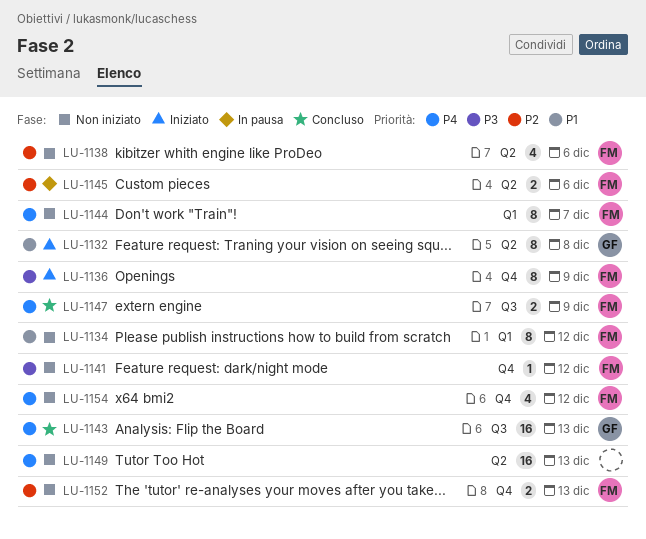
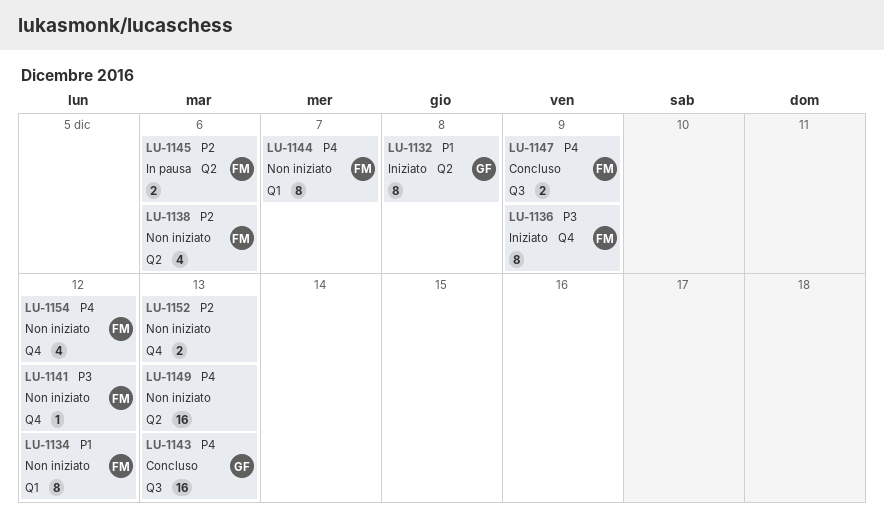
LU-1152, owner: FM -> none

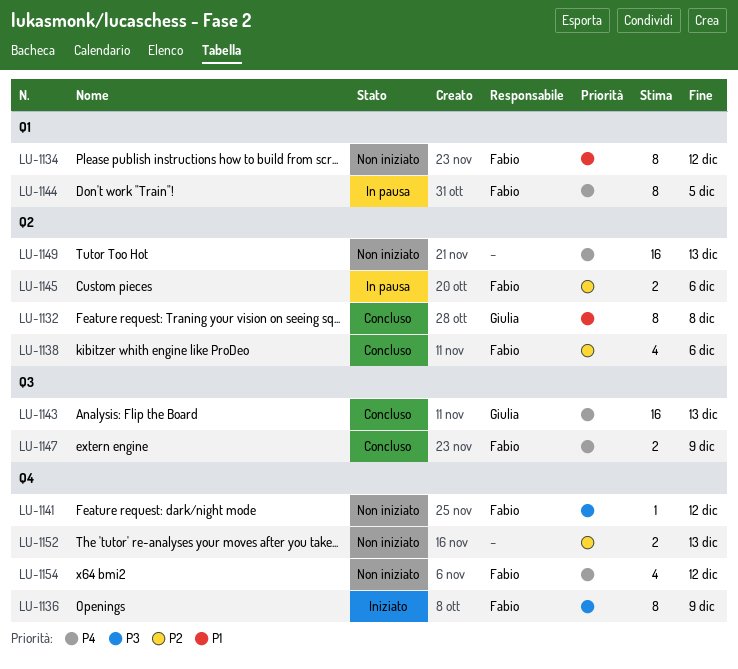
LU-1132, status: Iniziato -> Concluso
LU-1138, status: Non iniziato -> Concluso
LU-1144, status: Non iniziato -> In pausa
LU-1144, due: Dec 7 -> Dec 5

